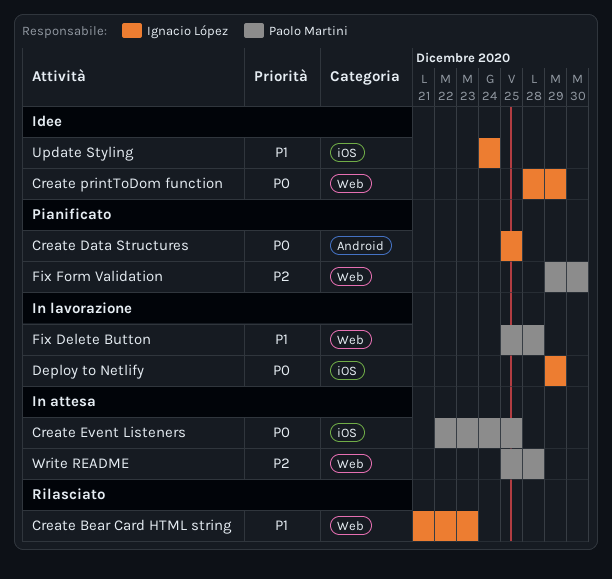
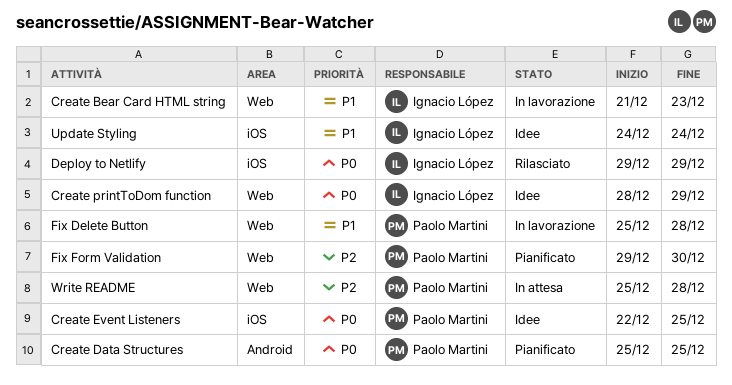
Create Bear Card HTML string, status: Rilasciato -> In lavorazione
Create Data Structures, owner: Ignacio López -> Paolo Martini
Create Event Listeners, status: In attesa -> Idee
Deploy to Netlify, status: In lavorazione -> Rilasciato

